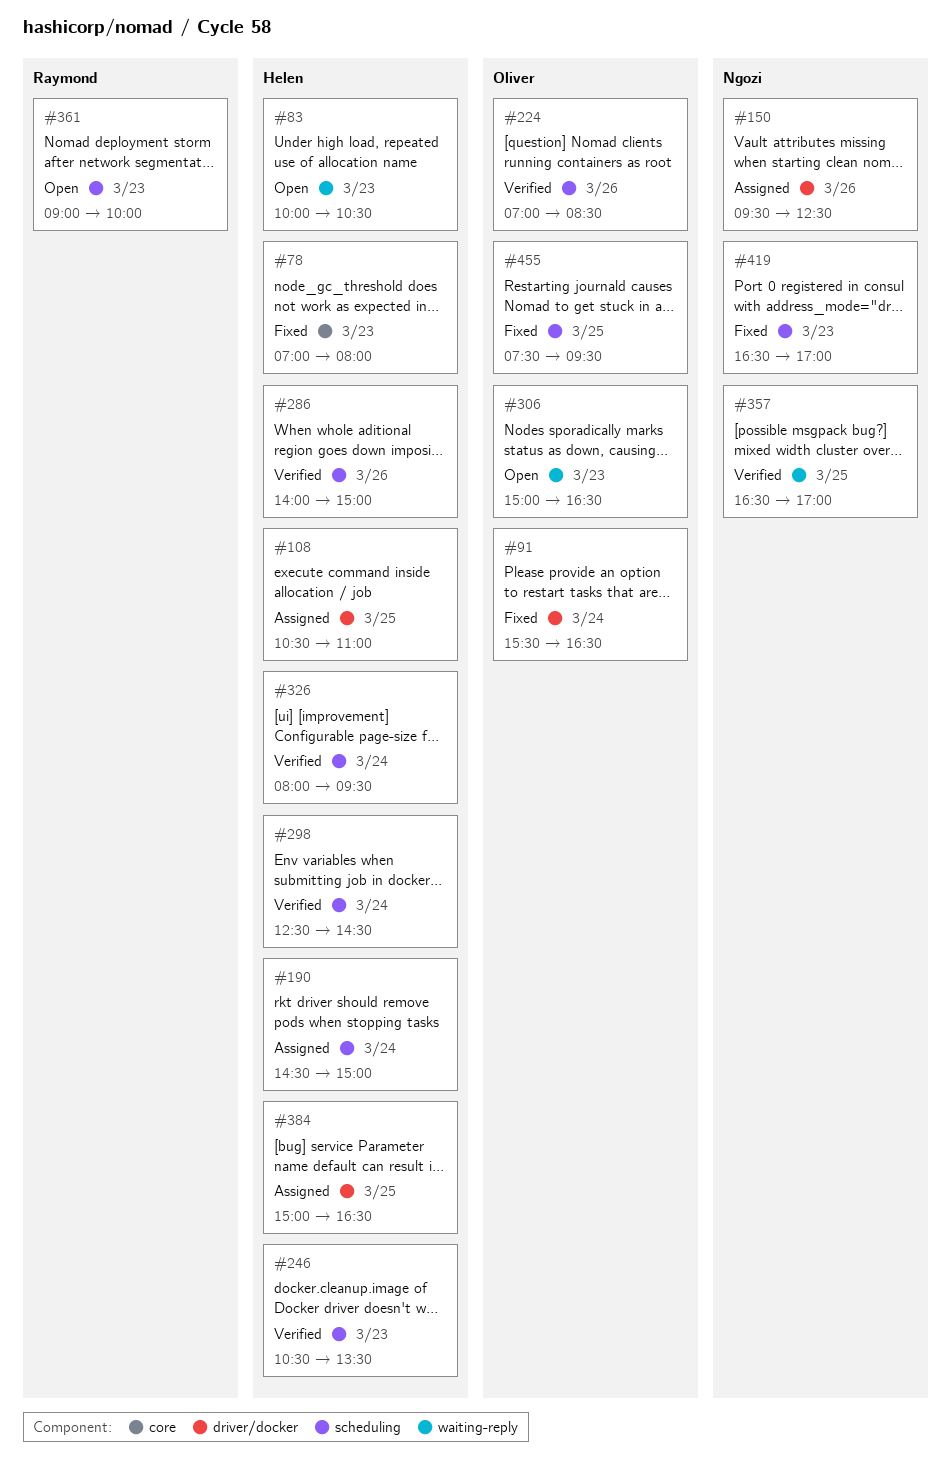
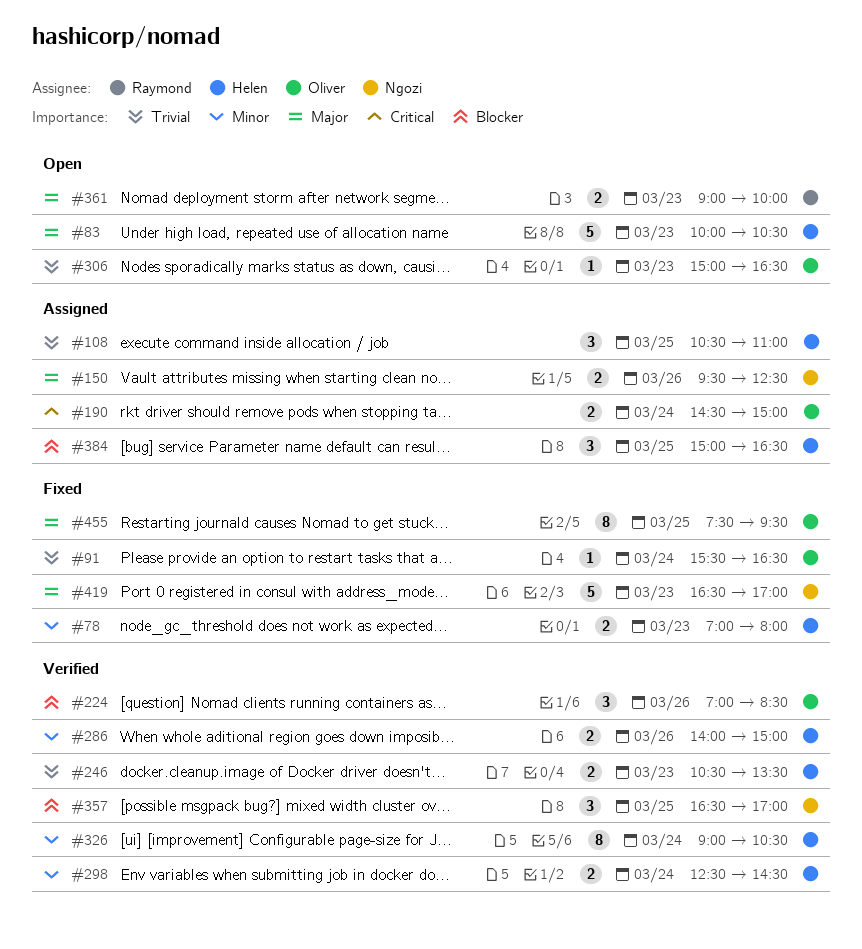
#190, owner: Helen -> Oliver
#326, begins: 08:00 -> 09:00
#326, ends: 09:30 -> 10:30

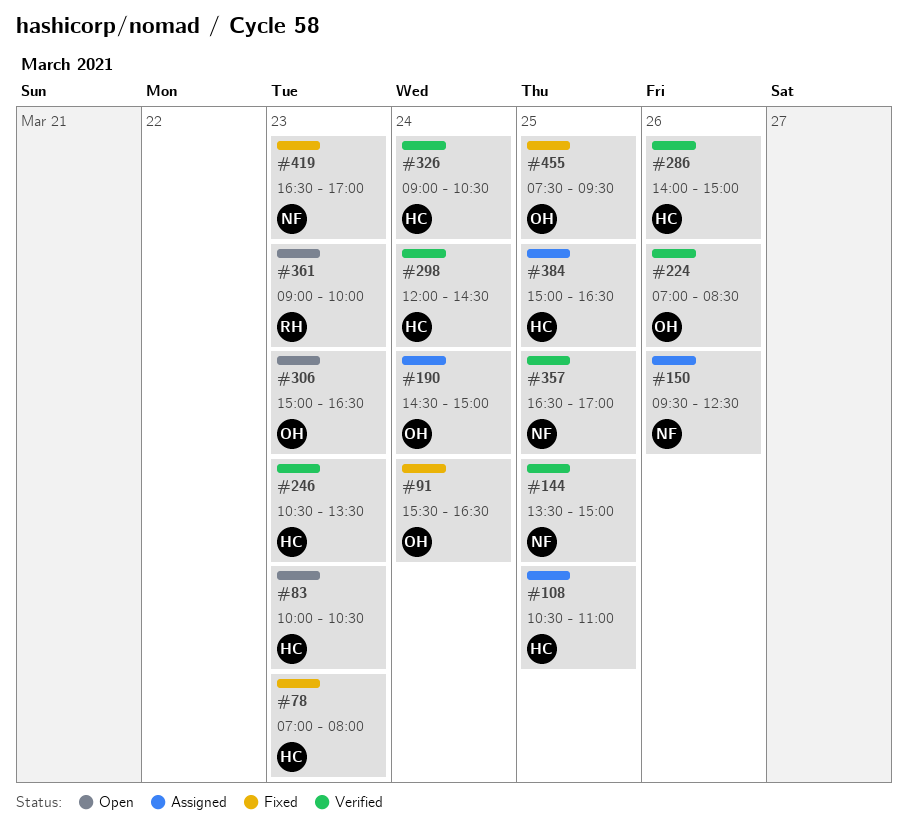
#144: none -> present
#298, begins: 12:30 -> 12:00

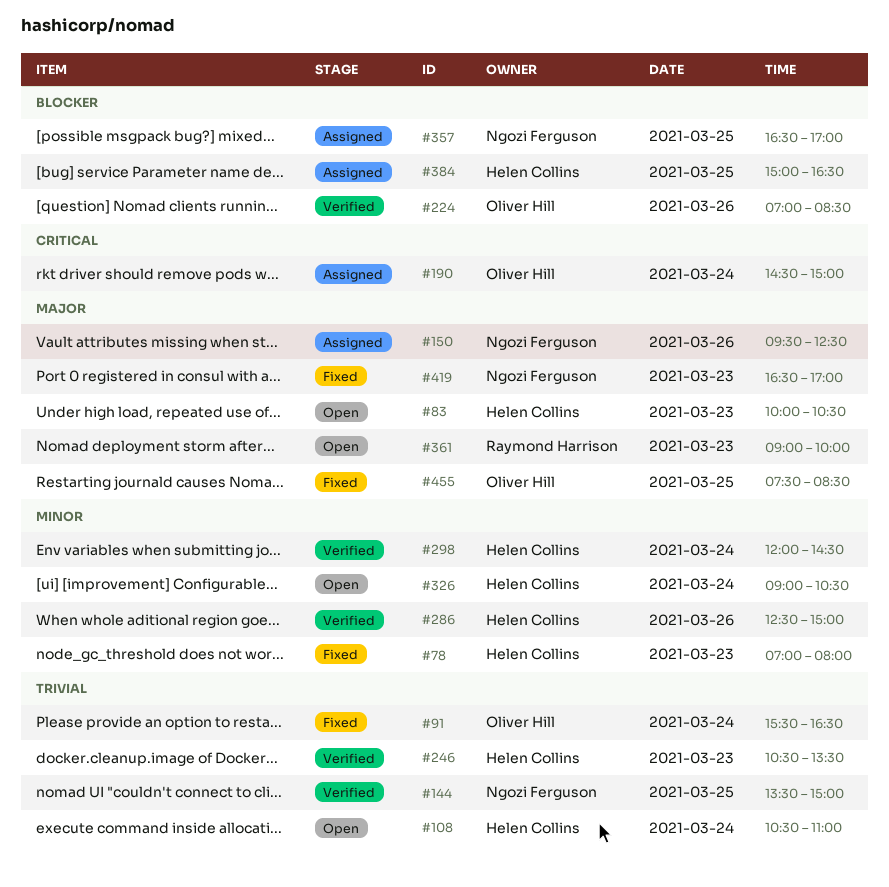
#108, status: Assigned -> Open
#108, day: Mar 25 -> Mar 24
#286, begins: 14:00 -> 12:30
#306: present -> none
#326, status: Verified -> Open
#357, status: Verified -> Assigned
#455, ends: 09:30 -> 08:30

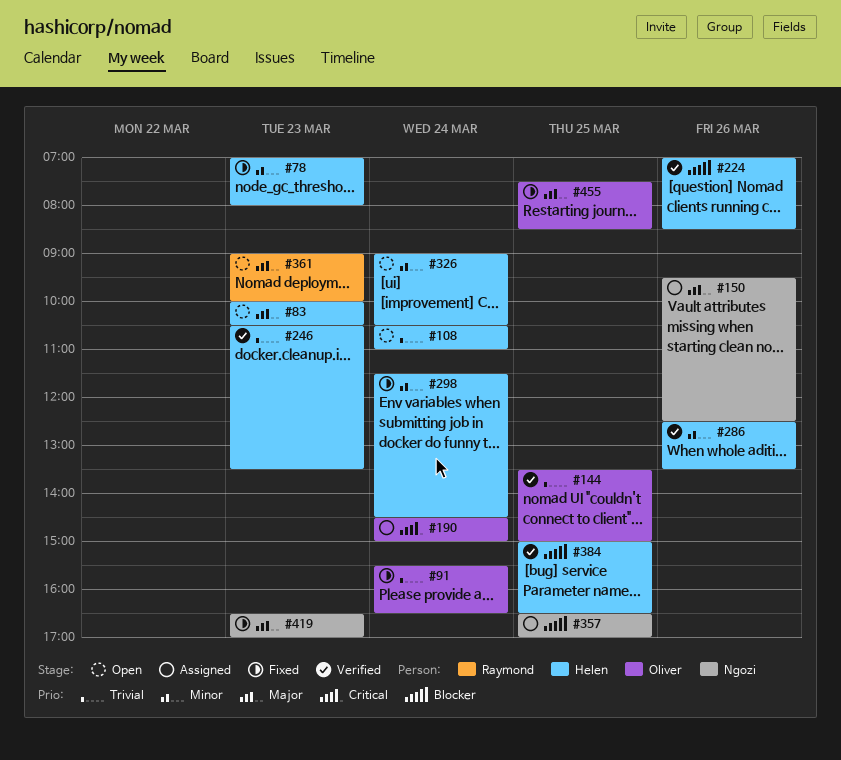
#144, owner: Ngozi Ferguson -> Oliver Hill
#224, owner: Oliver Hill -> Helen Collins
#286, ends: 15:00 -> 13:30
#298, status: Verified -> Fixed
#298, begins: 12:00 -> 11:30
#384, status: Assigned -> Verified

